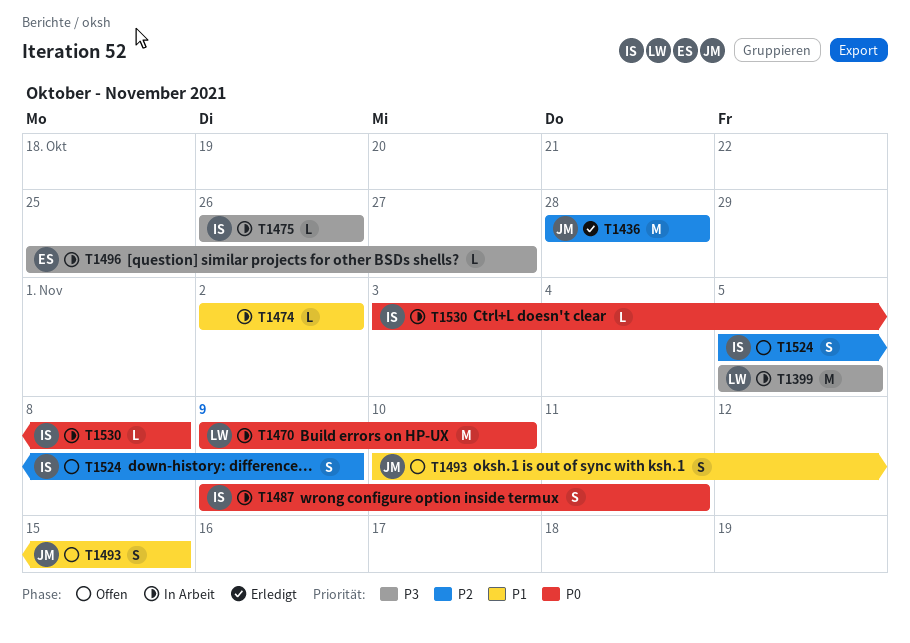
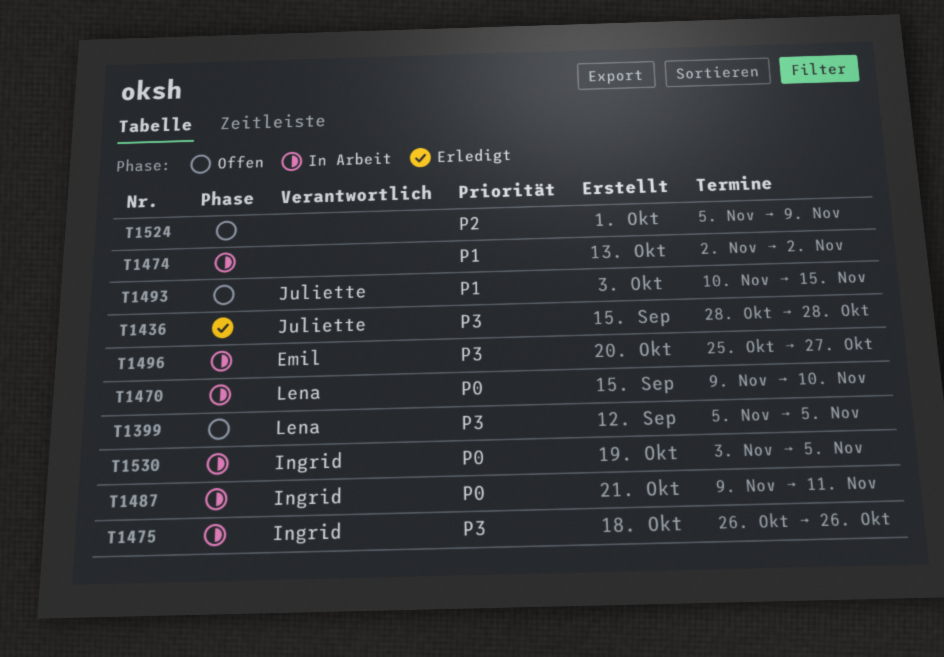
T1399, status: In Arbeit -> Offen
T1436, priority: P2 -> P3
T1524, owner: Ingrid -> none
T1530, due: Nov 8 -> Nov 5

